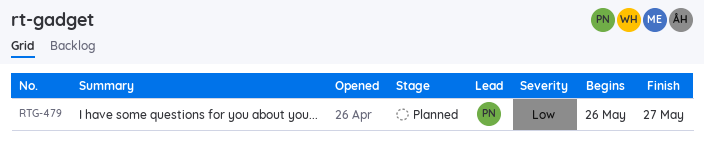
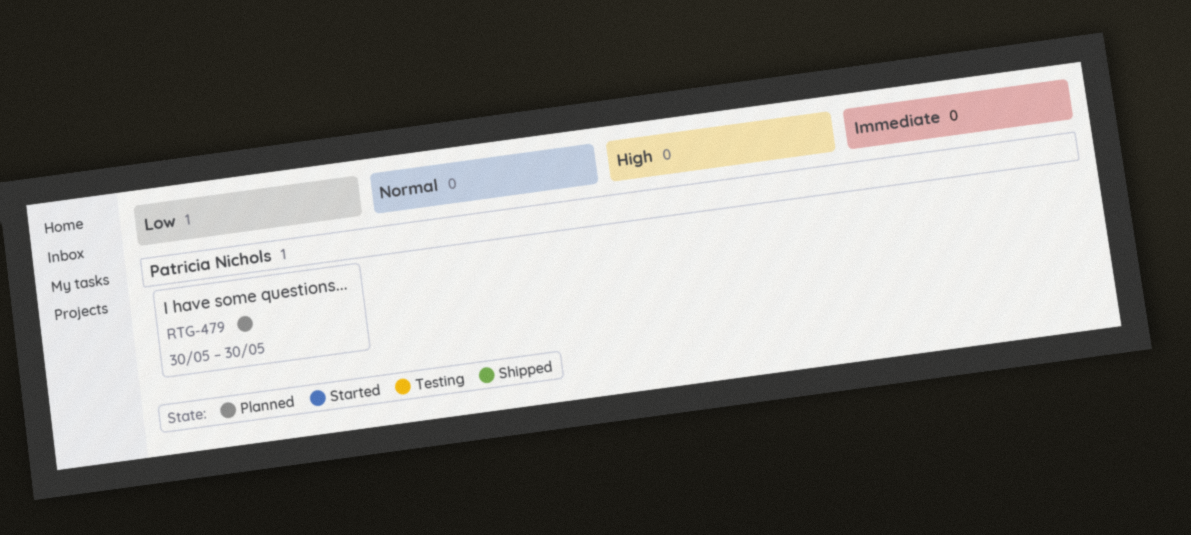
RTG-479, start: May 26 -> May 30
RTG-479, due: May 27 -> May 30

